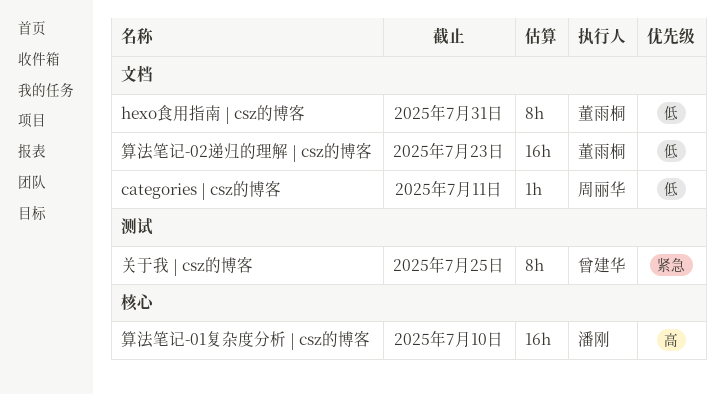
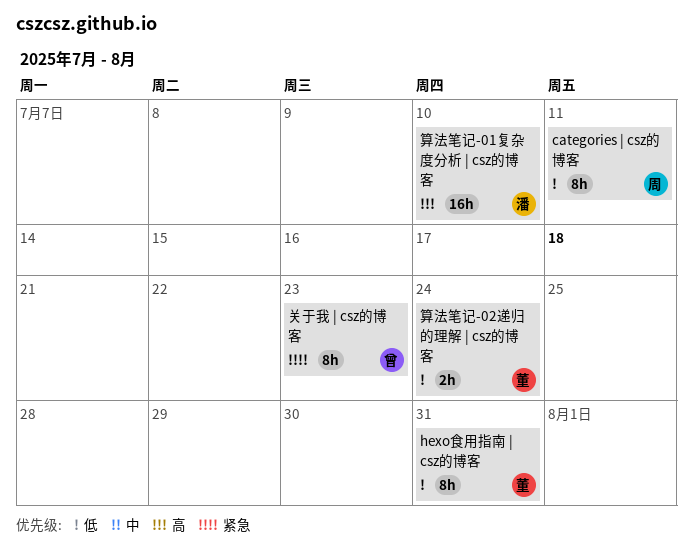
categories | csz的博客, estimate: 1h -> 8h
关于我 | csz的博客, due: Jul 25 -> Jul 23
算法笔记-02递归的理解 | csz的博客, estimate: 16h -> 2h
算法笔记-02递归的理解 | csz的博客, due: Jul 23 -> Jul 24

